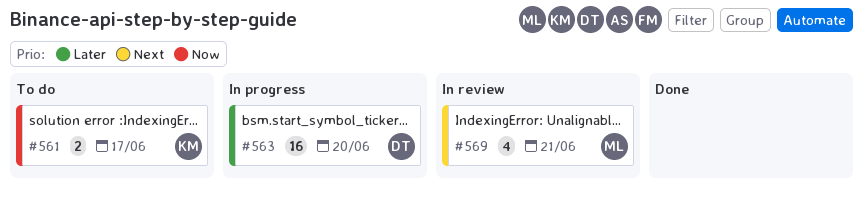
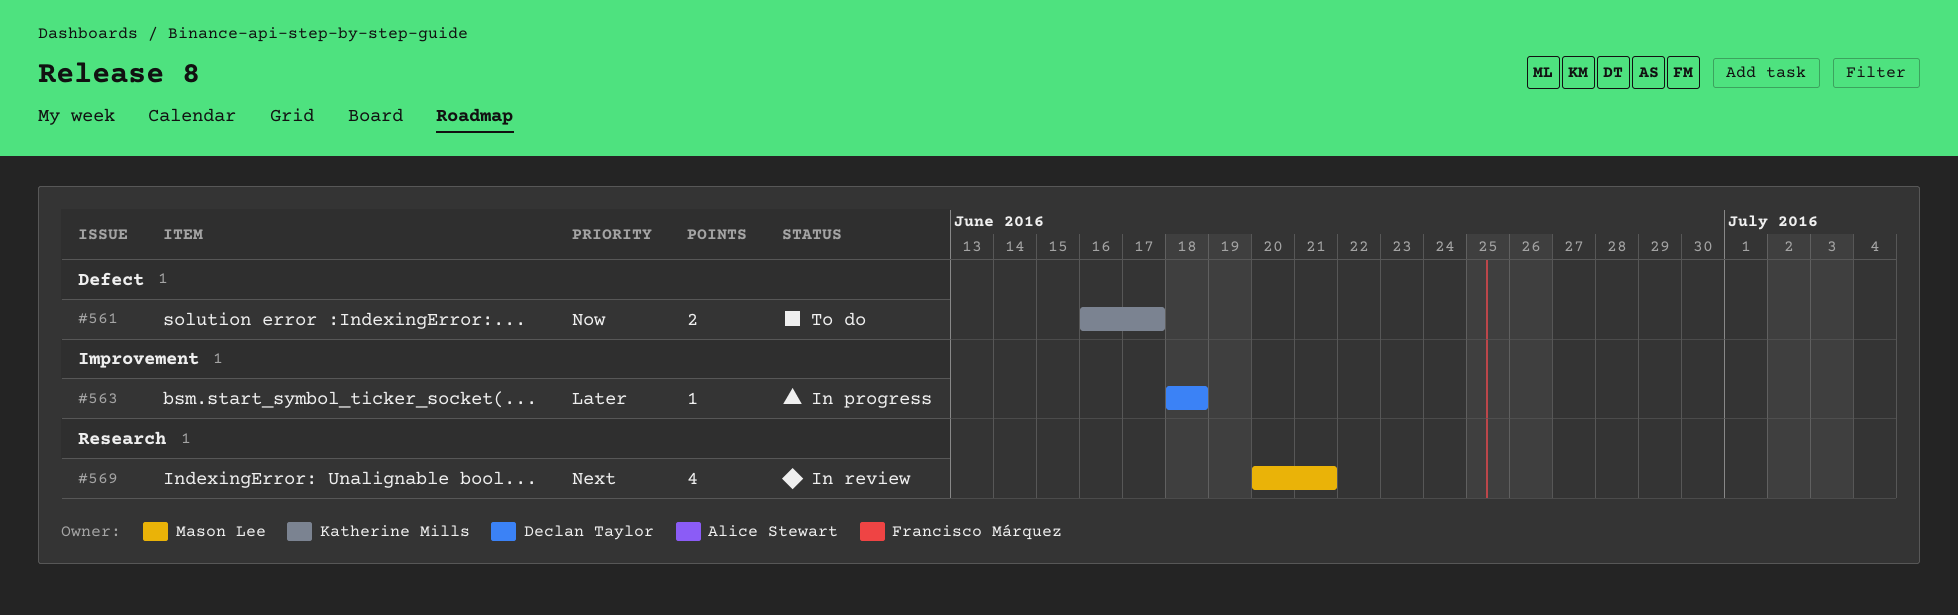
#563, estimate: 16 -> 1
#563, due: Jun 20 -> Jun 18

